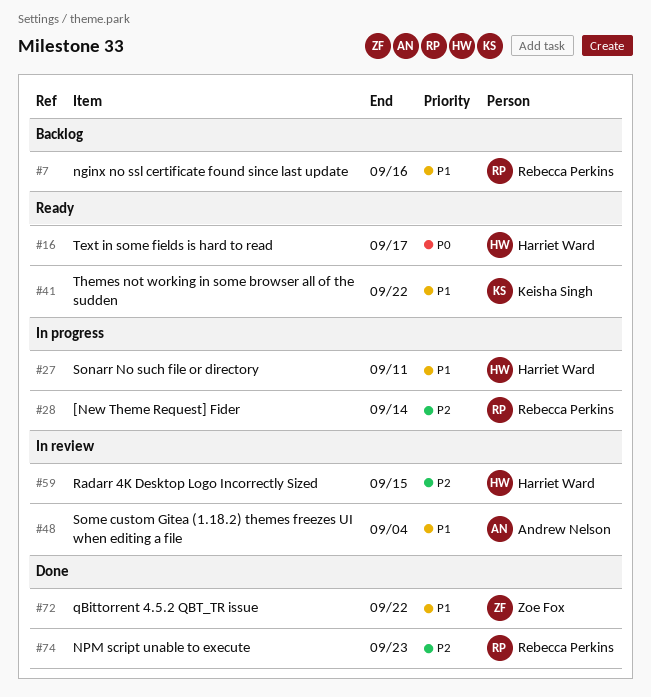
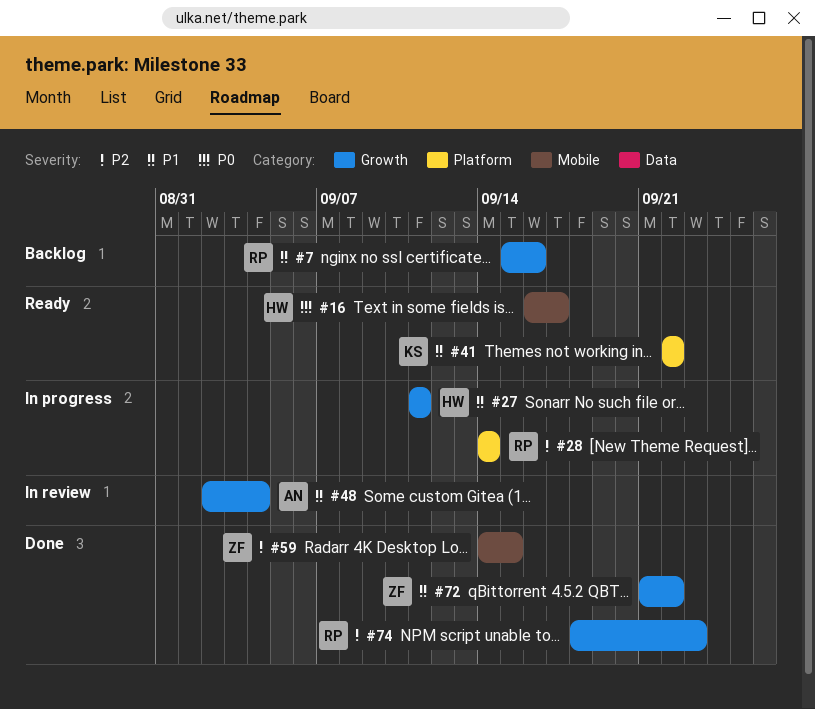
#59, status: In review -> Done
#59, owner: Harriet Ward -> Zoe Fox

